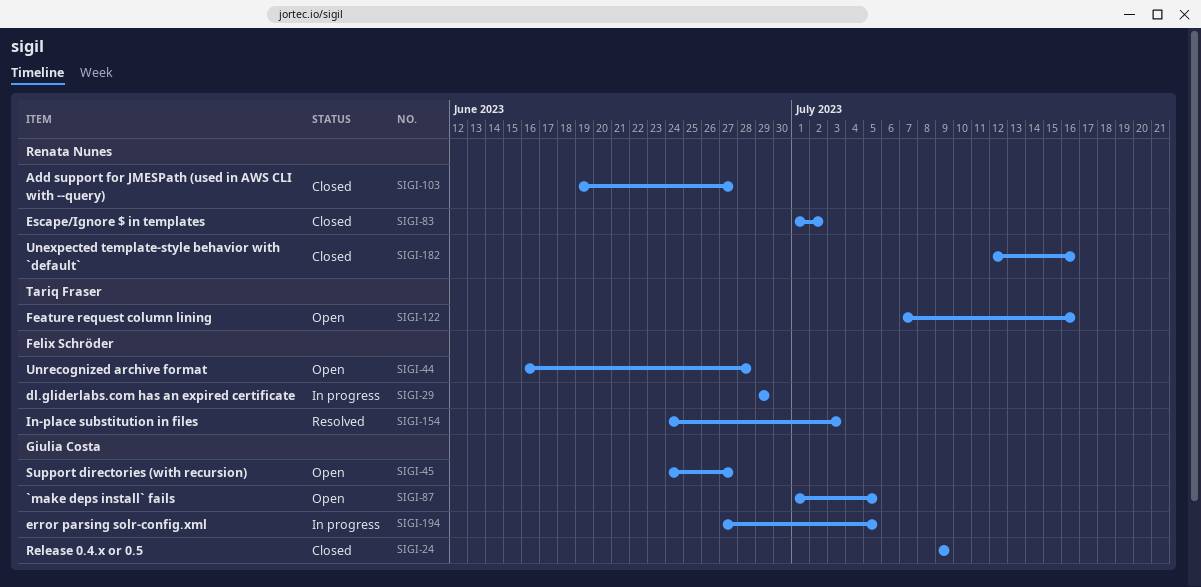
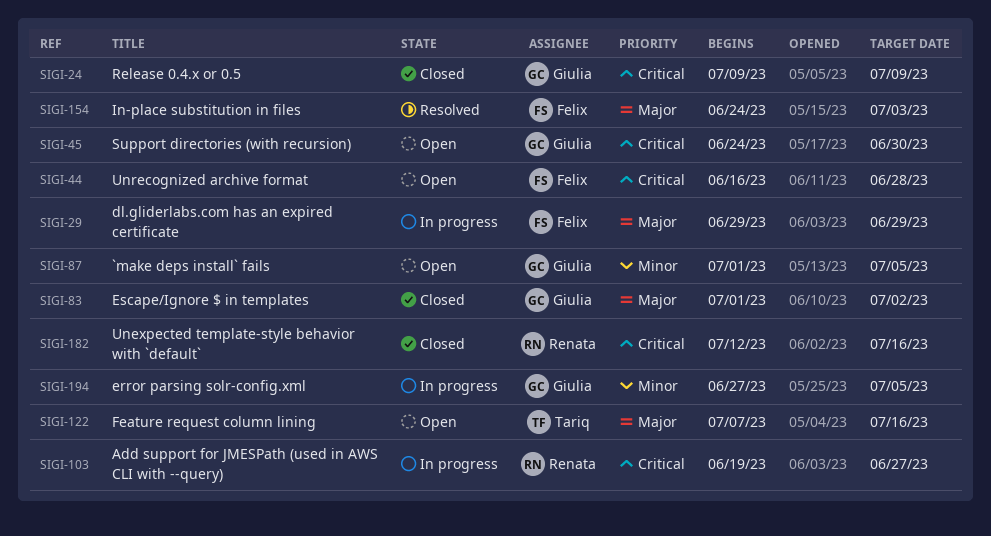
SIGI-45, due: Jun 27 -> Jun 30
SIGI-83, owner: Renata Nunes -> Giulia Costa
SIGI-103, status: Closed -> In progress

